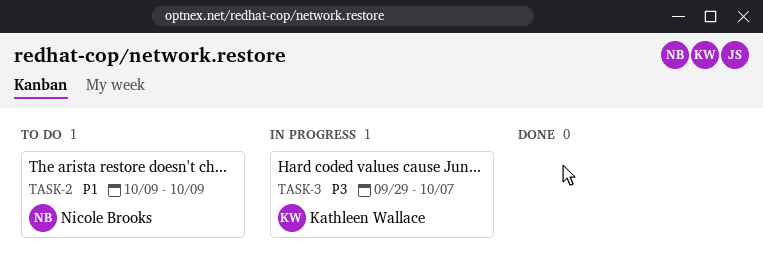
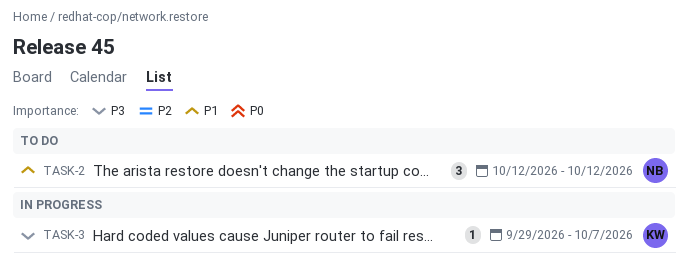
TASK-2, start: Oct 9 -> Oct 12
TASK-2, due: Oct 9 -> Oct 12

